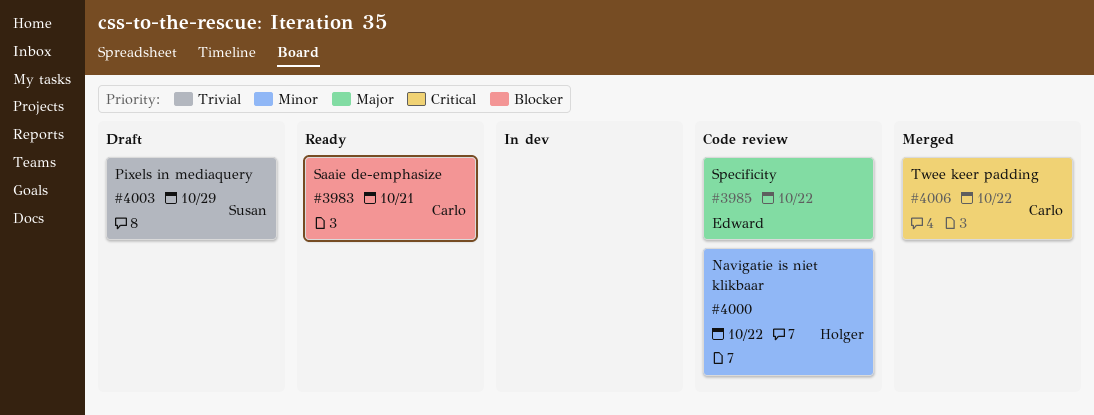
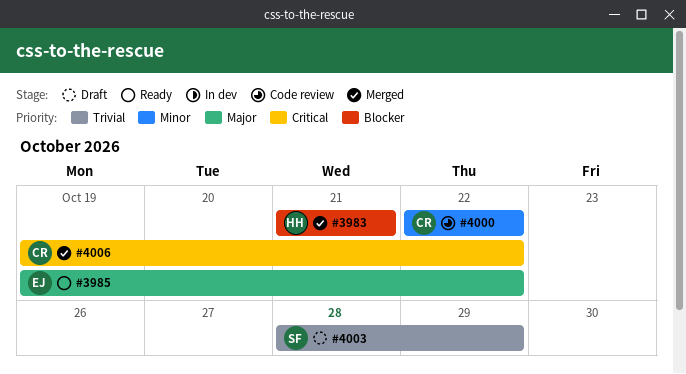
#3983, status: Ready -> Merged
#3983, owner: Carlo -> Holger
#3985, status: Code review -> Ready
#4000, owner: Holger -> Carlo

